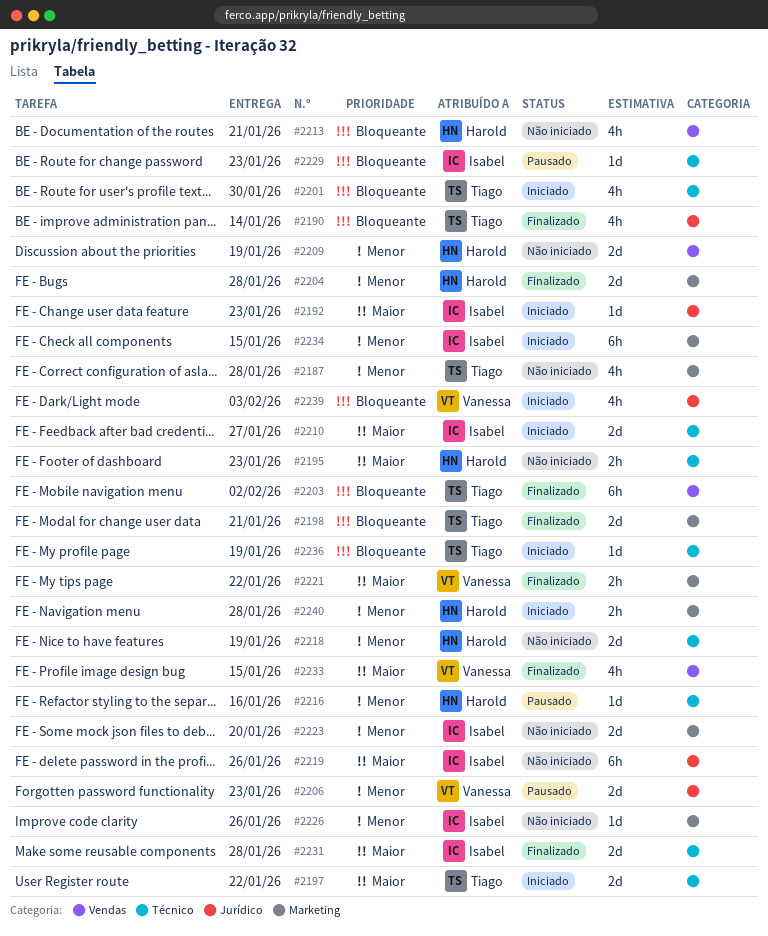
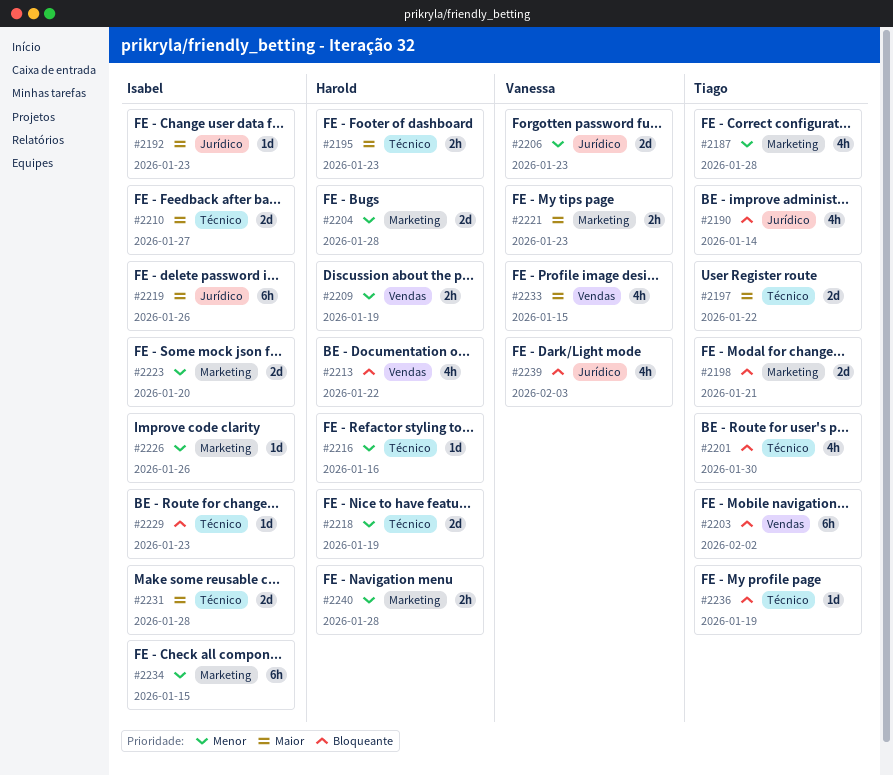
#2209, estimate: 2d -> 2h
#2213, due: Jan 21 -> Jan 22
#2221, due: Jan 22 -> Jan 23

